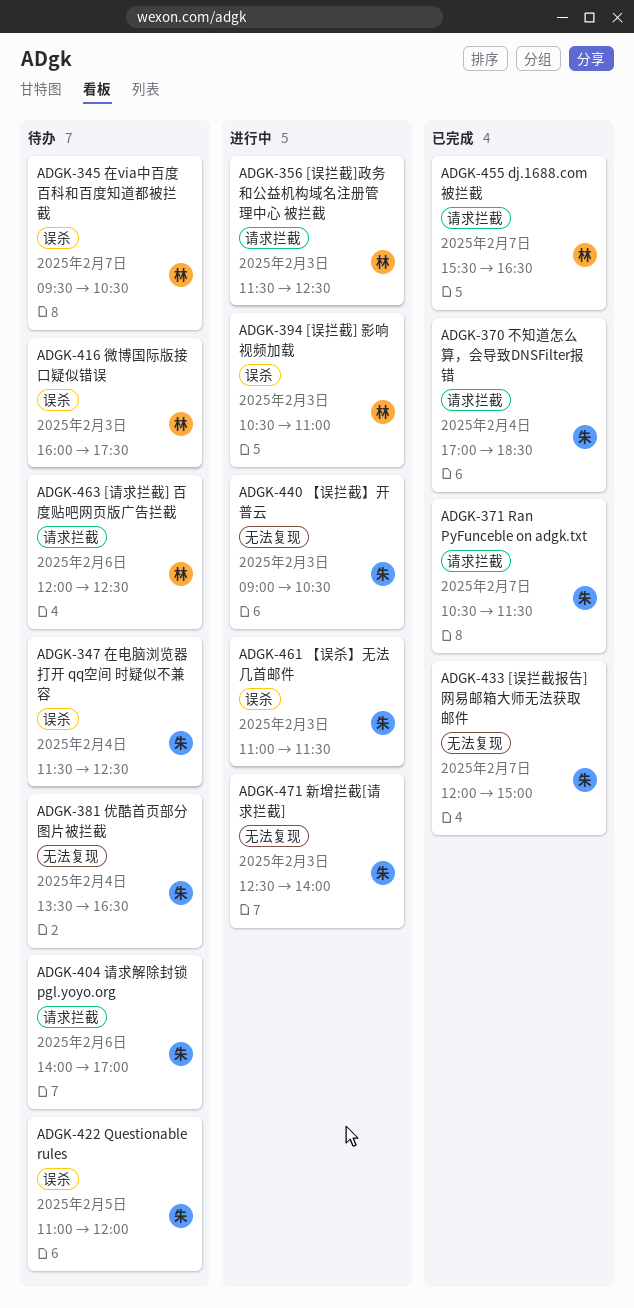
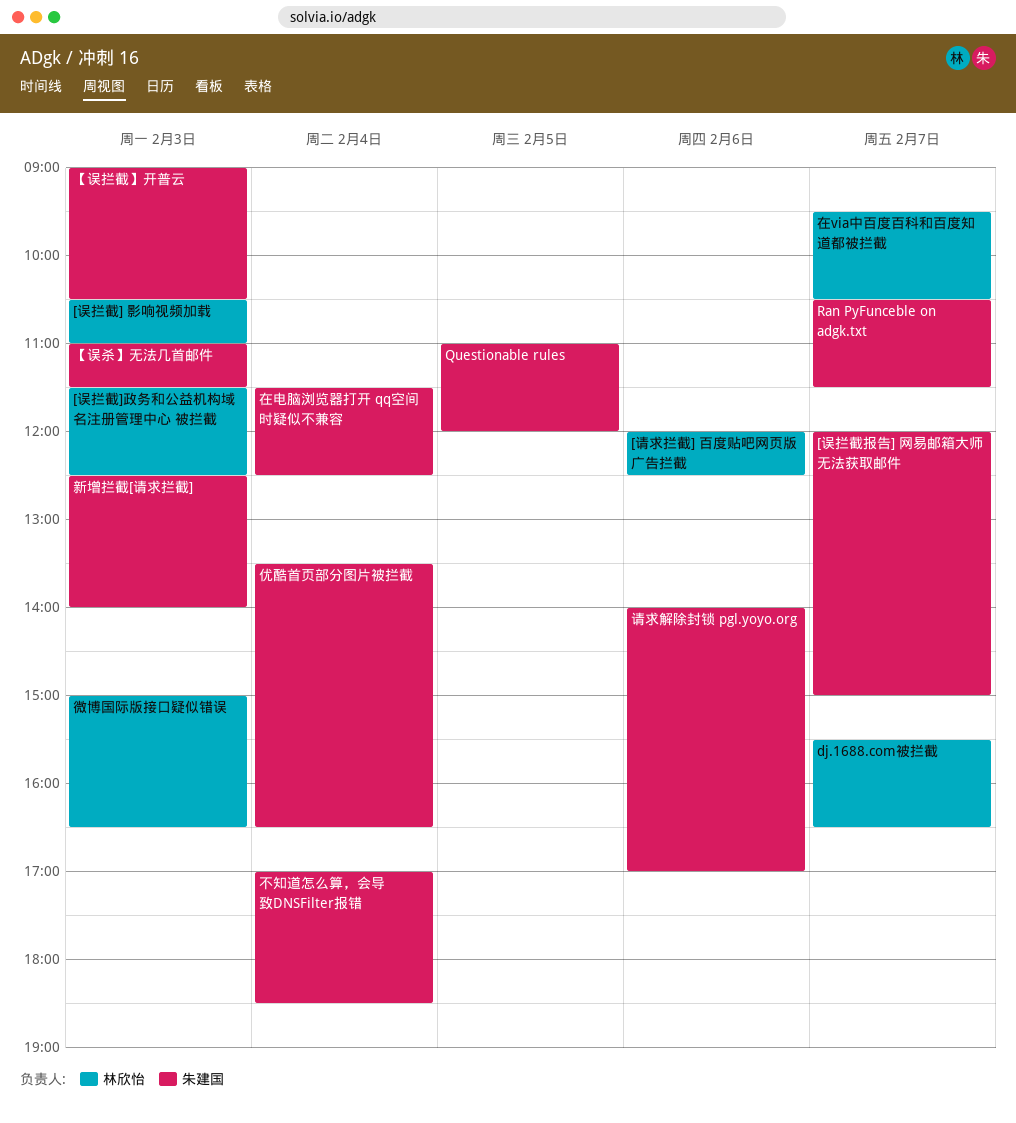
微博国际版接口疑似错误, begins: 16:00 -> 15:00
微博国际版接口疑似错误, ends: 17:30 -> 16:30

